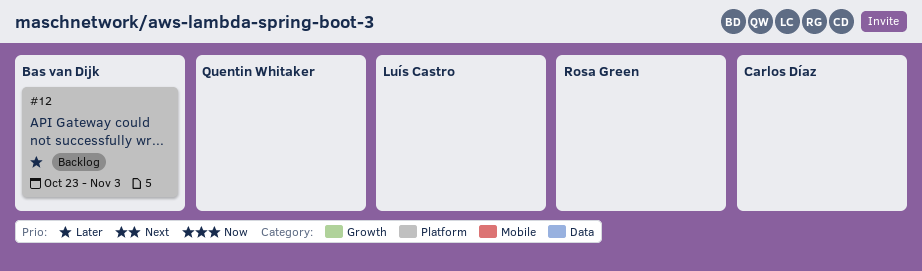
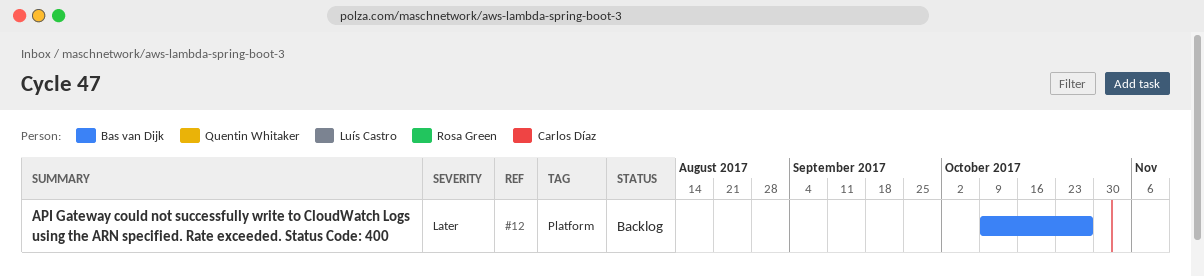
#12, start: Oct 23 -> Oct 9
#12, due: Nov 3 -> Oct 27

